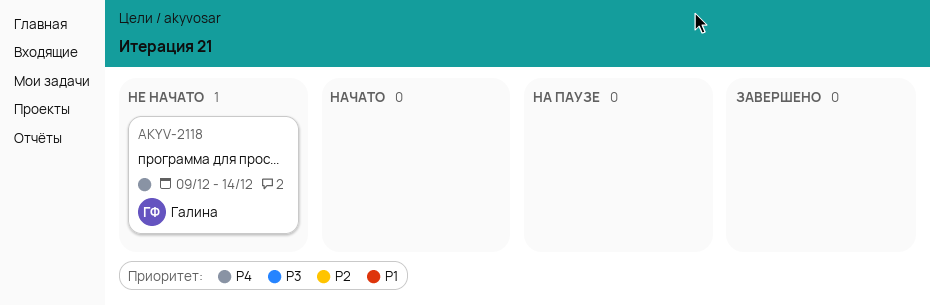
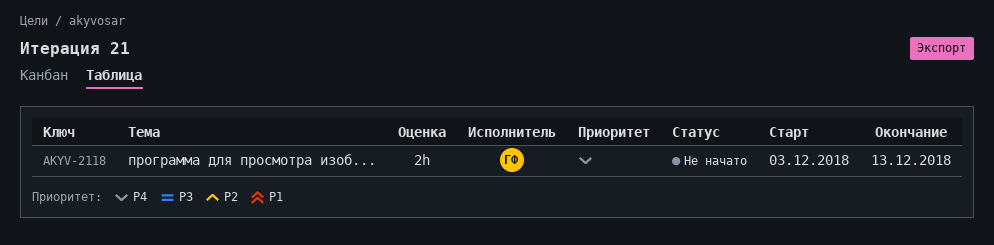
AKYV-2118, start: Dec 9 -> Dec 3
AKYV-2118, due: Dec 14 -> Dec 13

